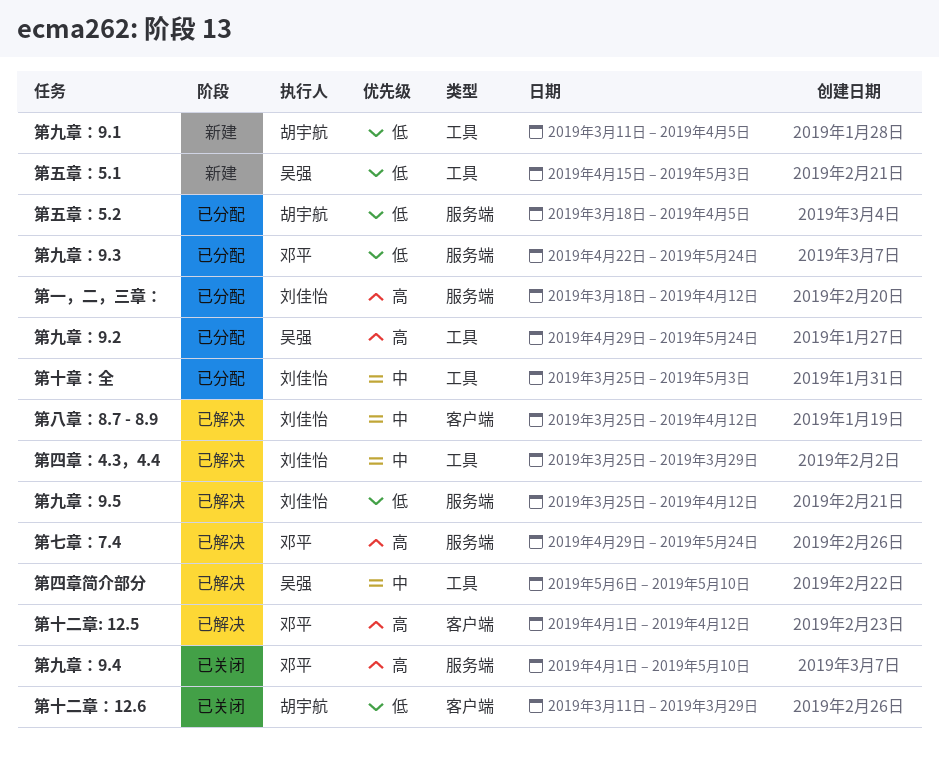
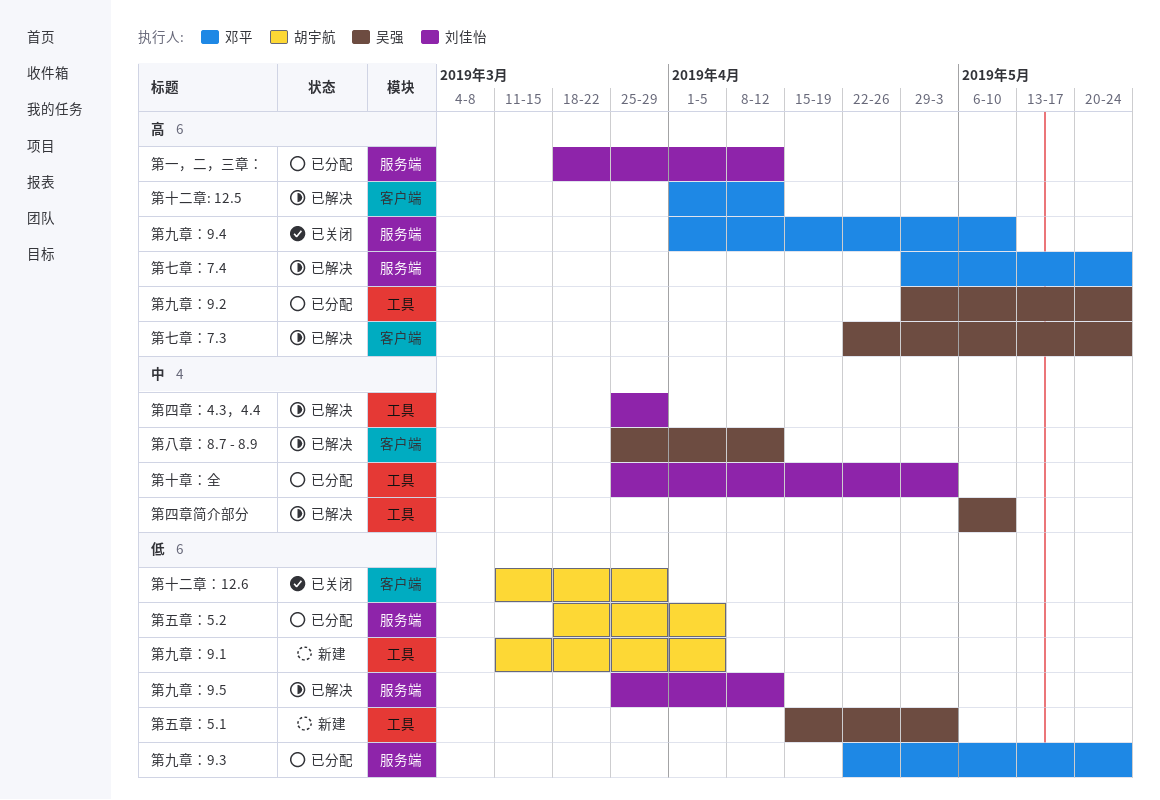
第七章：7.3: none -> present
第八章：8.7 - 8.9, owner: 刘佳怡 -> 吴强

